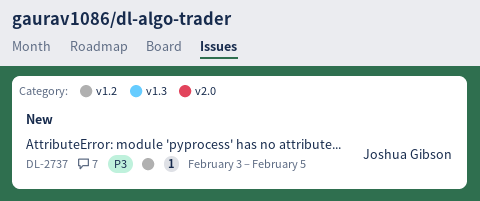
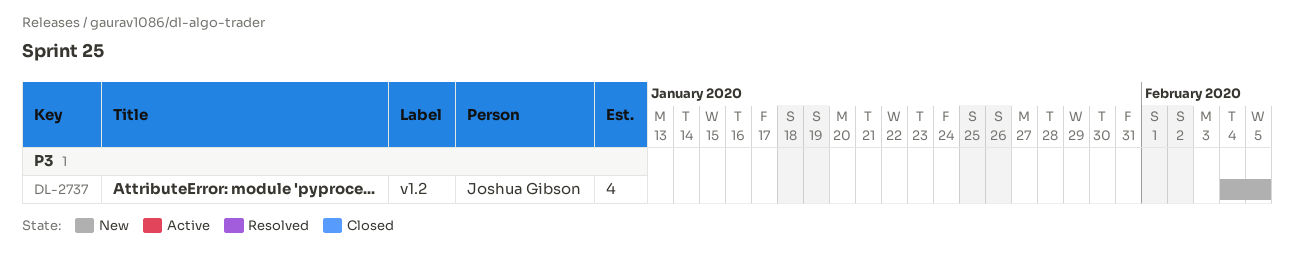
DL-2737, estimate: 1 -> 4
DL-2737, start: Feb 3 -> Feb 4

